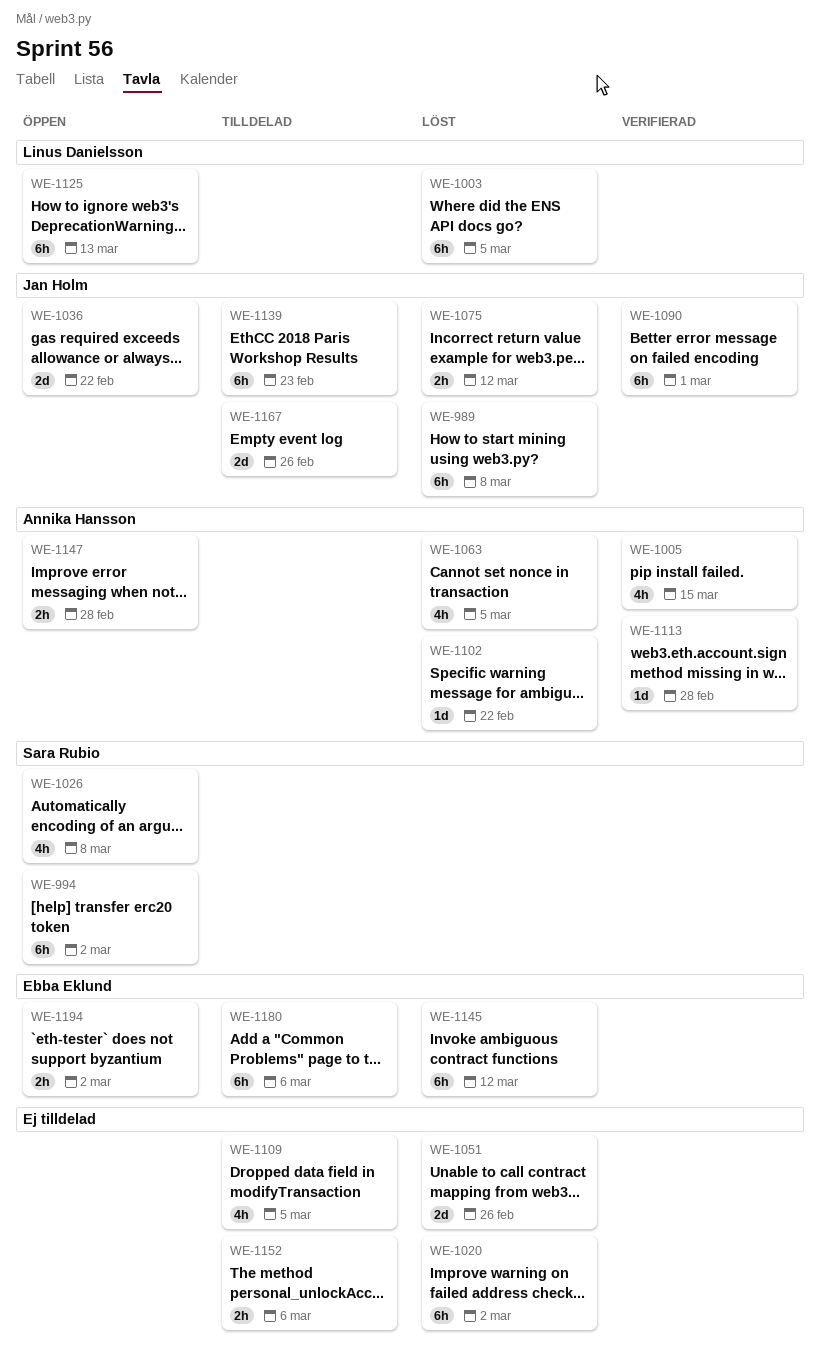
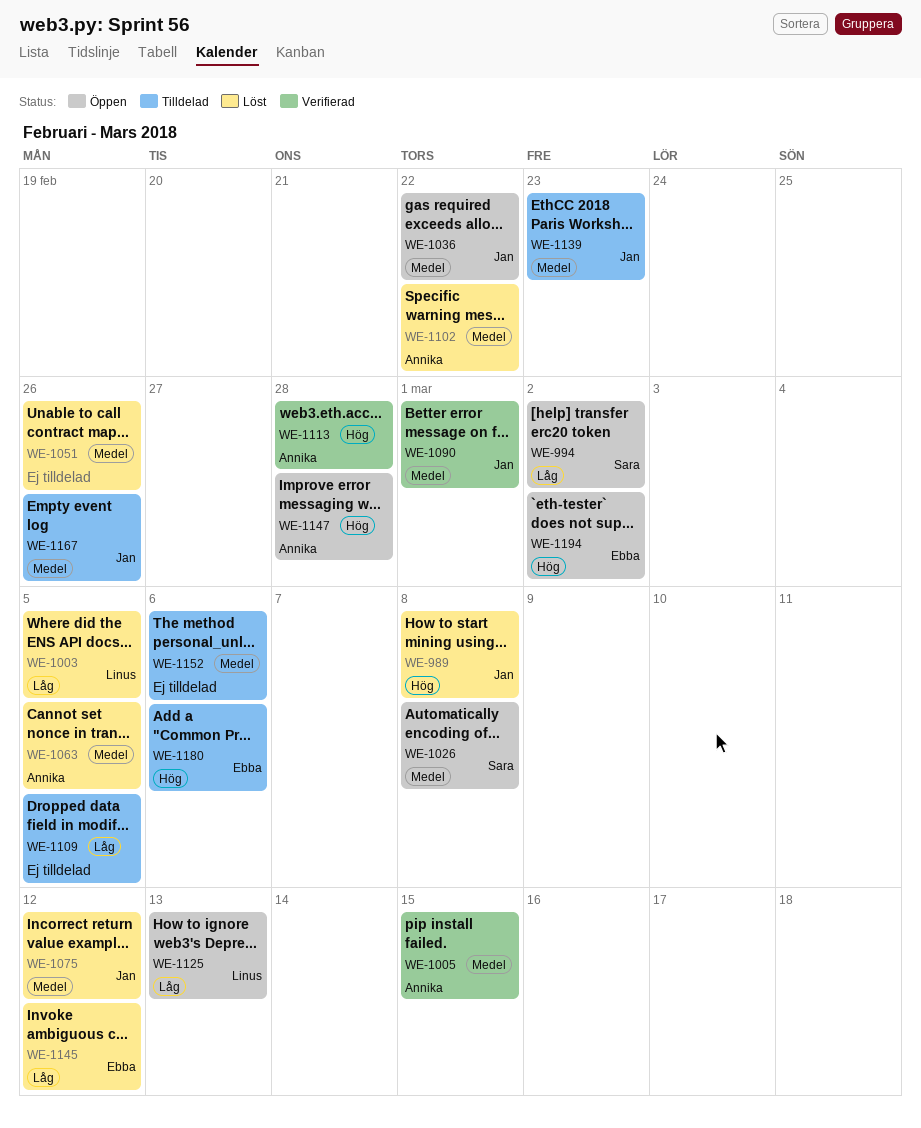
WE-1020: present -> none

